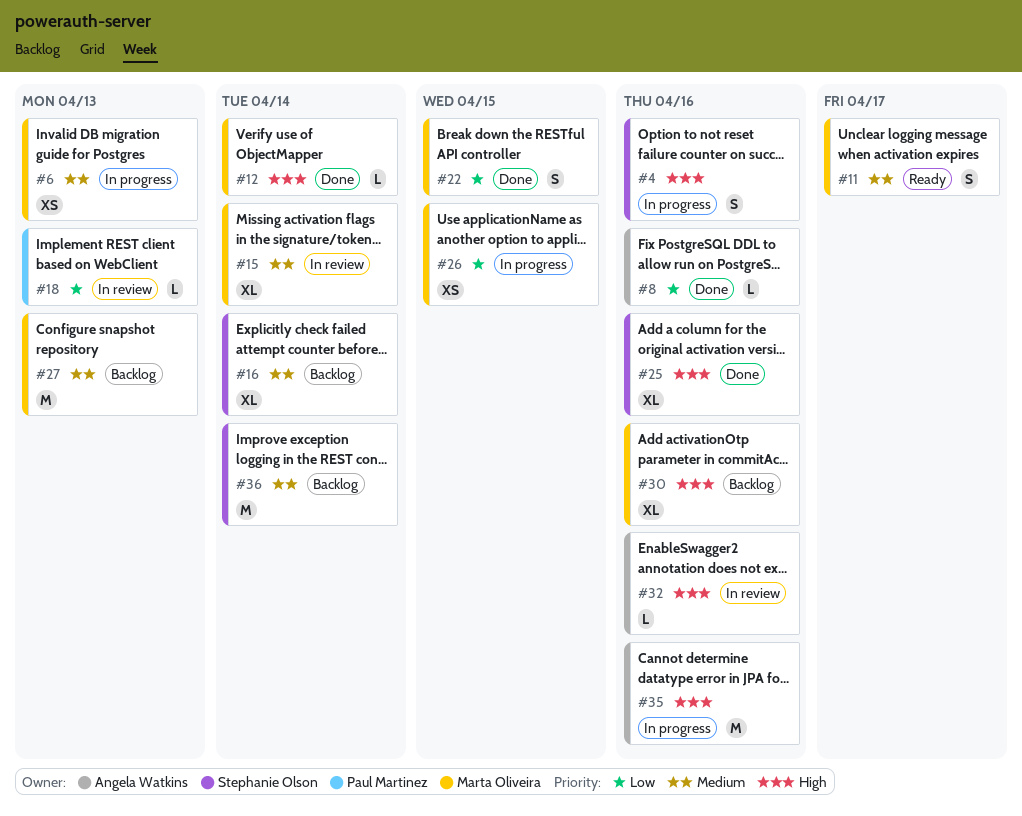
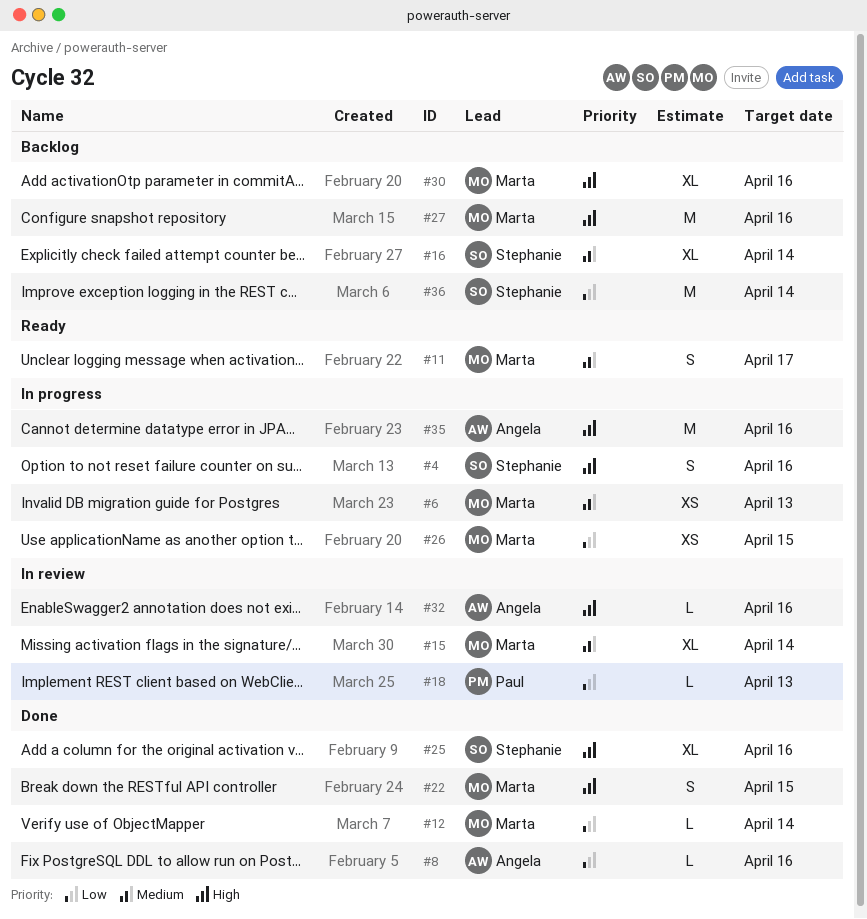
#12, priority: High -> Low
#22, priority: Low -> High
#27, priority: Medium -> High
#27, due: Apr 13 -> Apr 16
#36, priority: Medium -> Low

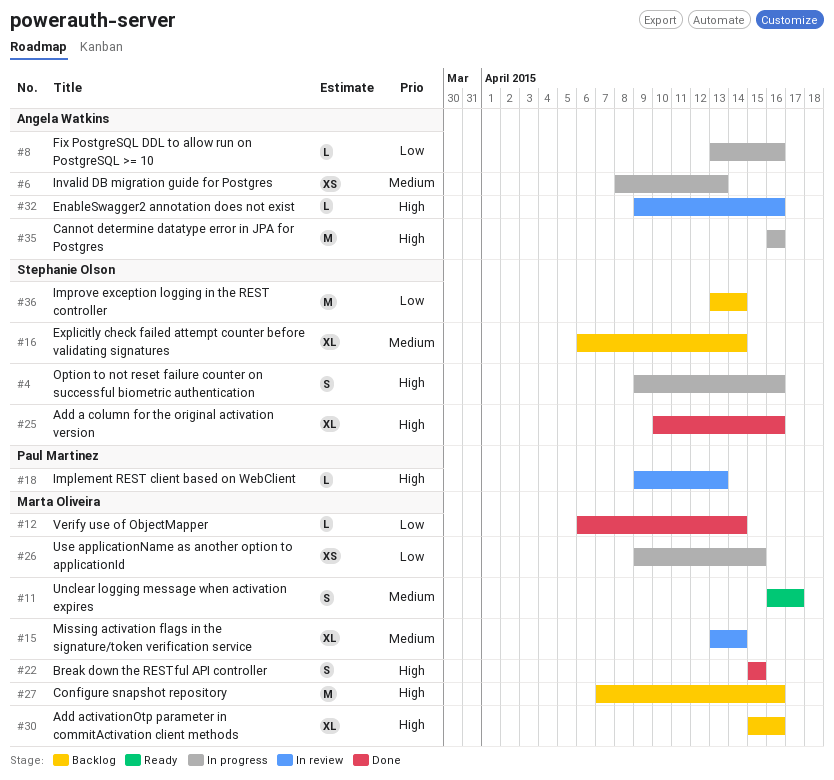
#6, owner: Marta Oliveira -> Angela Watkins
#8, status: Done -> In progress
#18, priority: Low -> High

